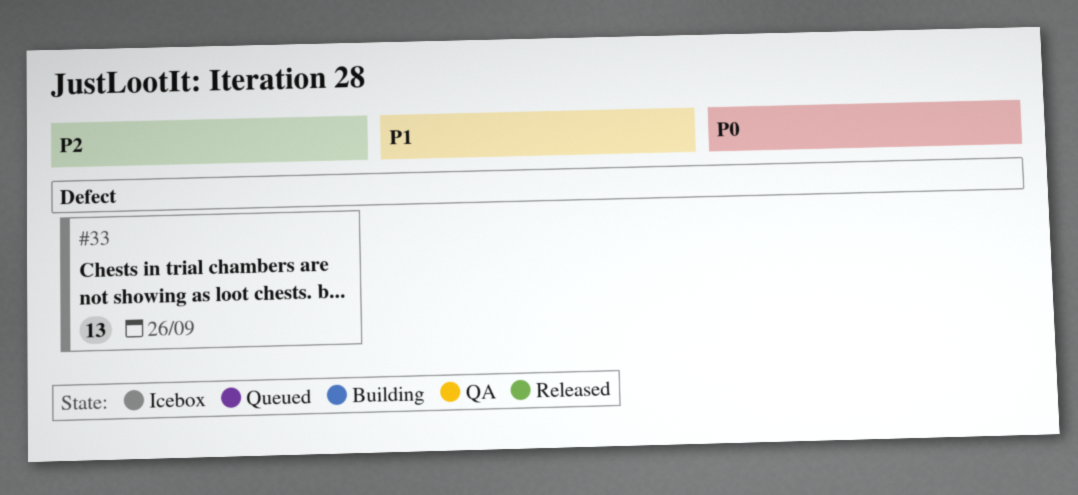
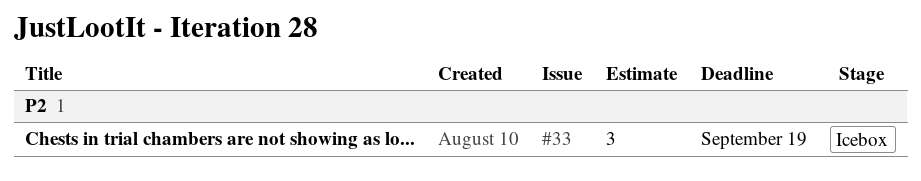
#33, estimate: 13 -> 3
#33, due: Sep 26 -> Sep 19

